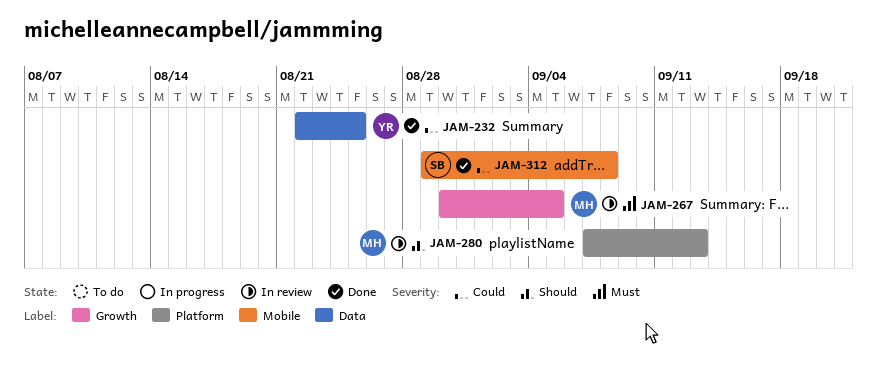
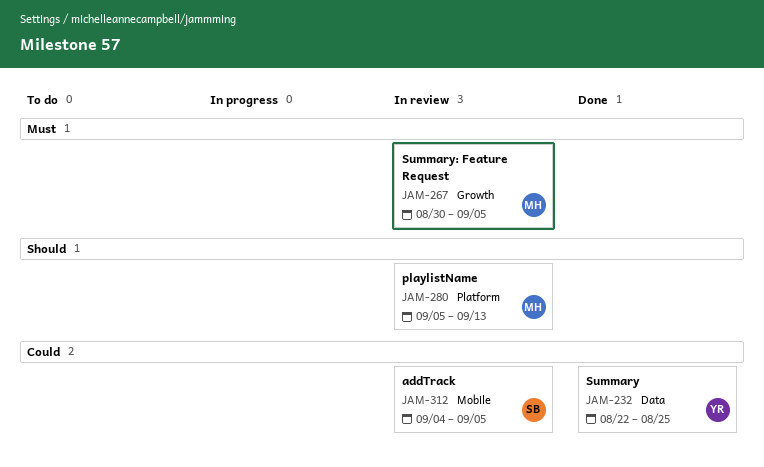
JAM-280, start: Sep 7 -> Sep 5
JAM-312, status: Done -> In review
JAM-312, start: Aug 29 -> Sep 4
JAM-312, due: Sep 8 -> Sep 5

